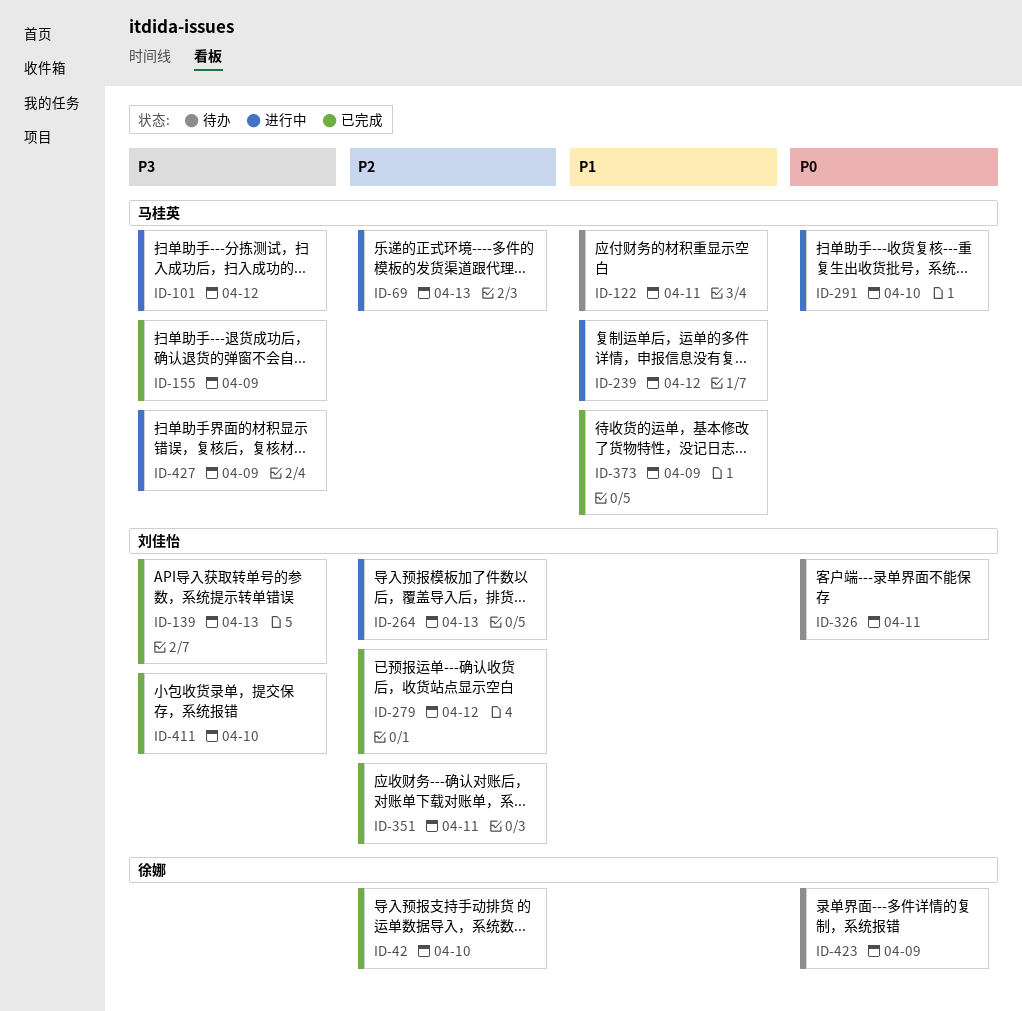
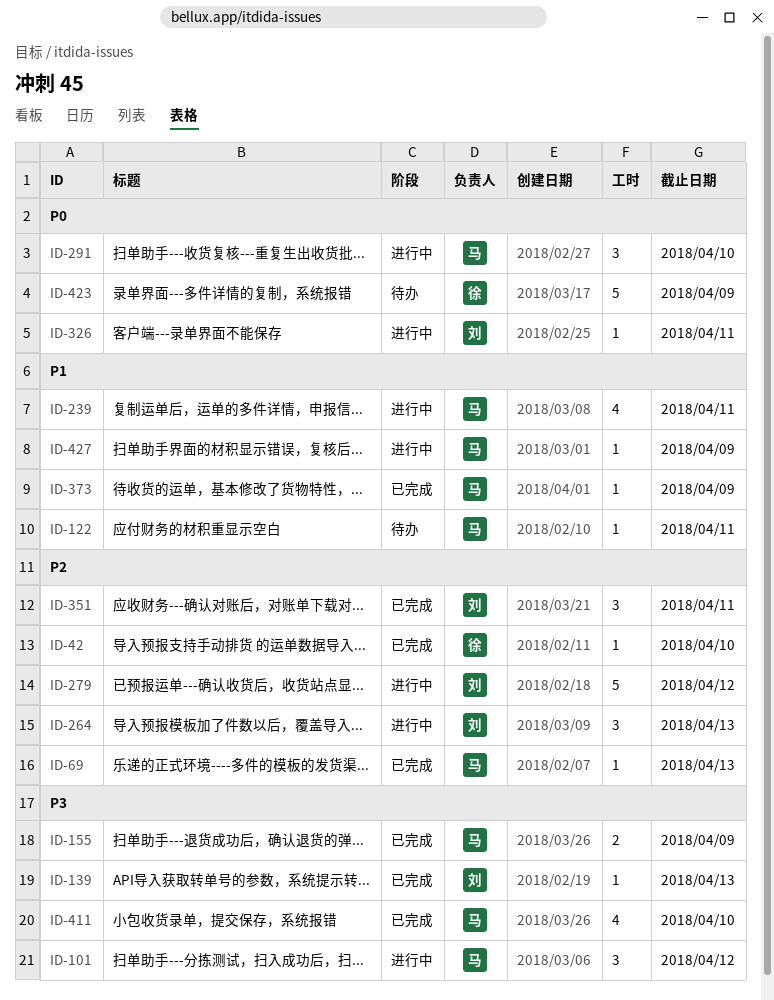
ID-69, status: 进行中 -> 已完成
ID-239, due: Apr 12 -> Apr 11
ID-279, status: 已完成 -> 进行中
ID-326, status: 待办 -> 进行中
ID-411, owner: 刘佳怡 -> 马桂英
ID-427, priority: P3 -> P1

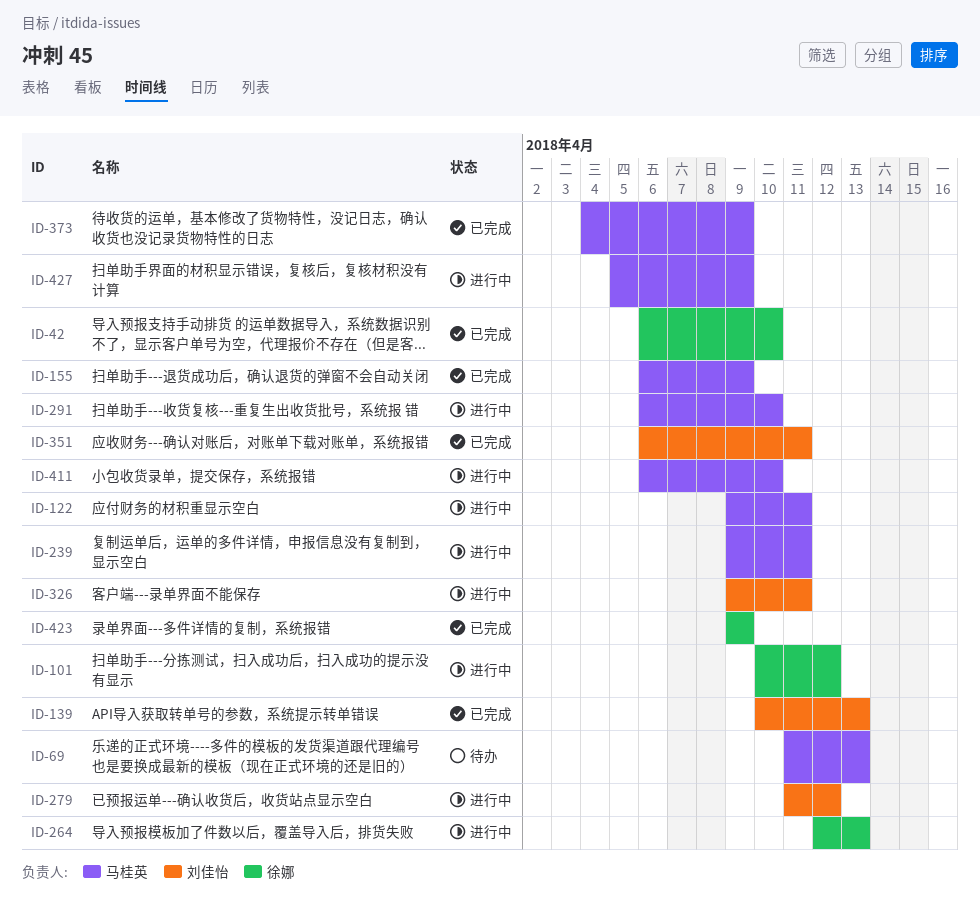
ID-69, status: 已完成 -> 待办
ID-101, owner: 马桂英 -> 徐娜
ID-122, status: 待办 -> 进行中
ID-264, owner: 刘佳怡 -> 徐娜
ID-411, status: 已完成 -> 进行中
ID-423, status: 待办 -> 已完成

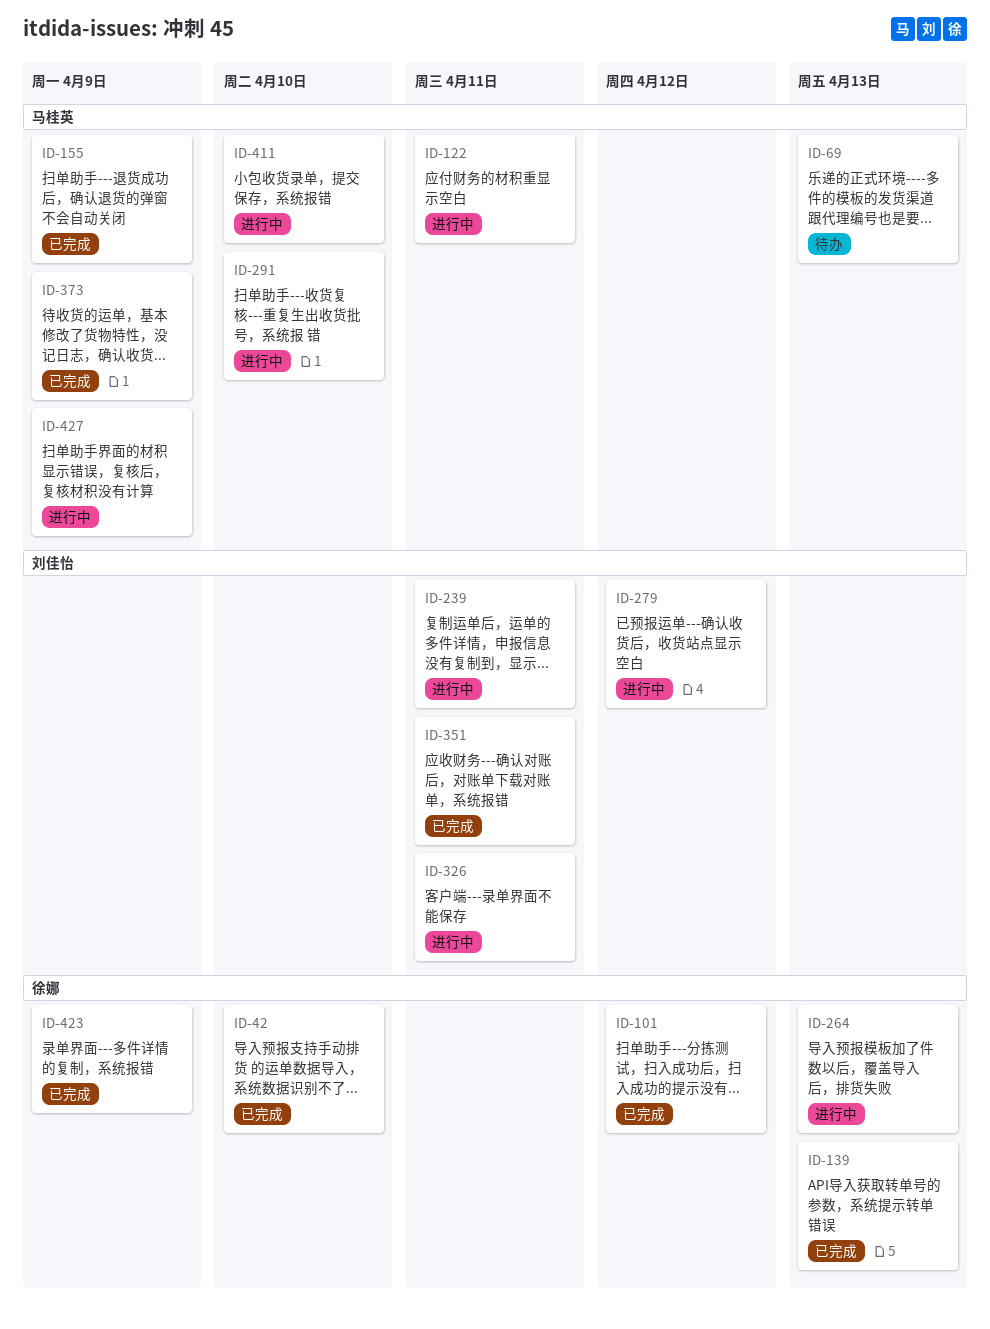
ID-101, status: 进行中 -> 已完成
ID-139, owner: 刘佳怡 -> 徐娜
ID-239, owner: 马桂英 -> 刘佳怡

